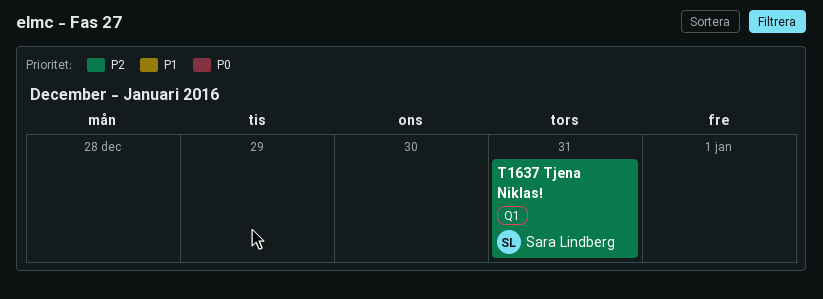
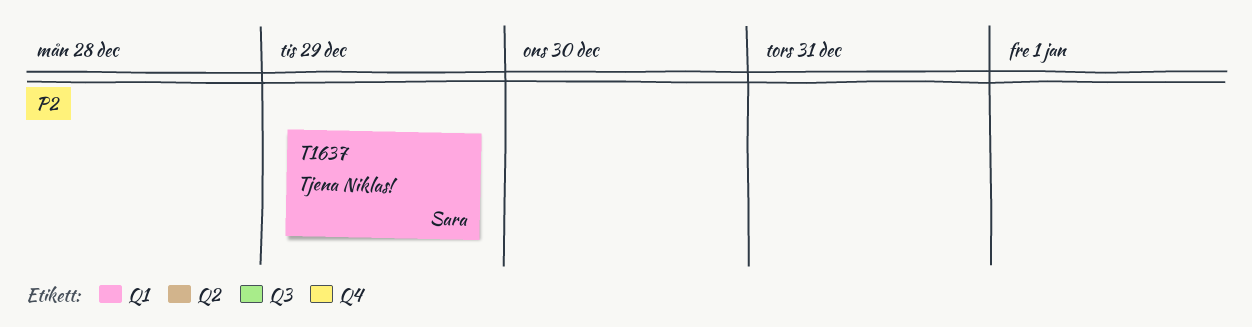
T1637, due: Dec 31 -> Dec 29

